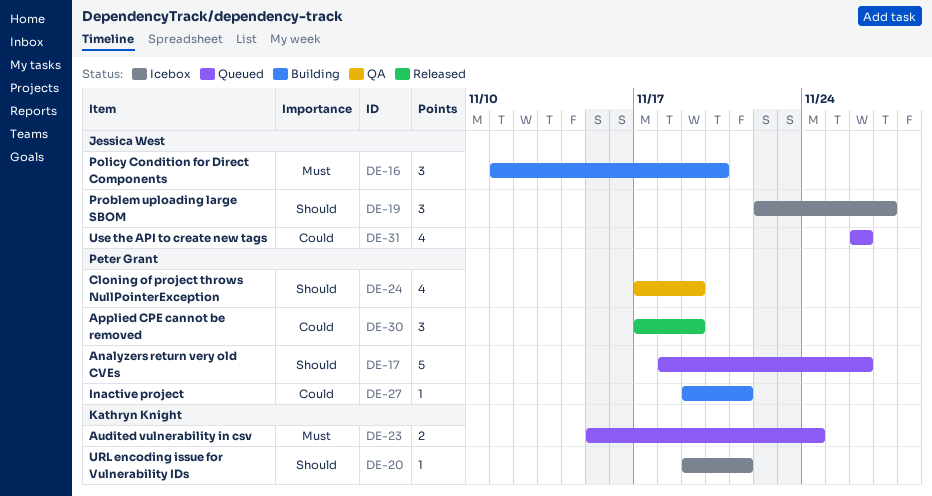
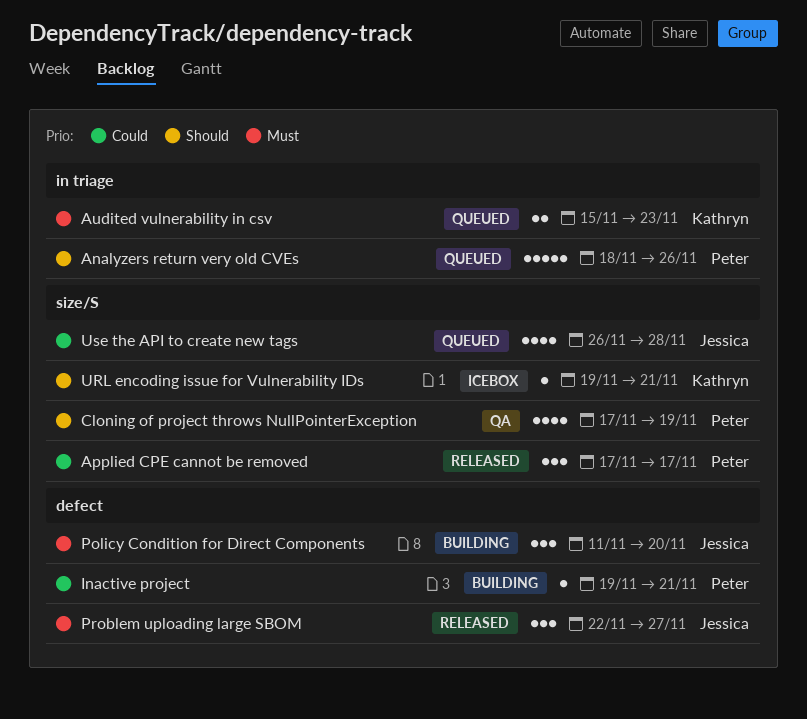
Applied CPE cannot be removed, due: Nov 19 -> Nov 17
Audited vulnerability in csv, due: Nov 24 -> Nov 23
Problem uploading large SBOM, status: Icebox -> Released
Problem uploading large SBOM, priority: Should -> Must
Use the API to create new tags, due: Nov 26 -> Nov 28

